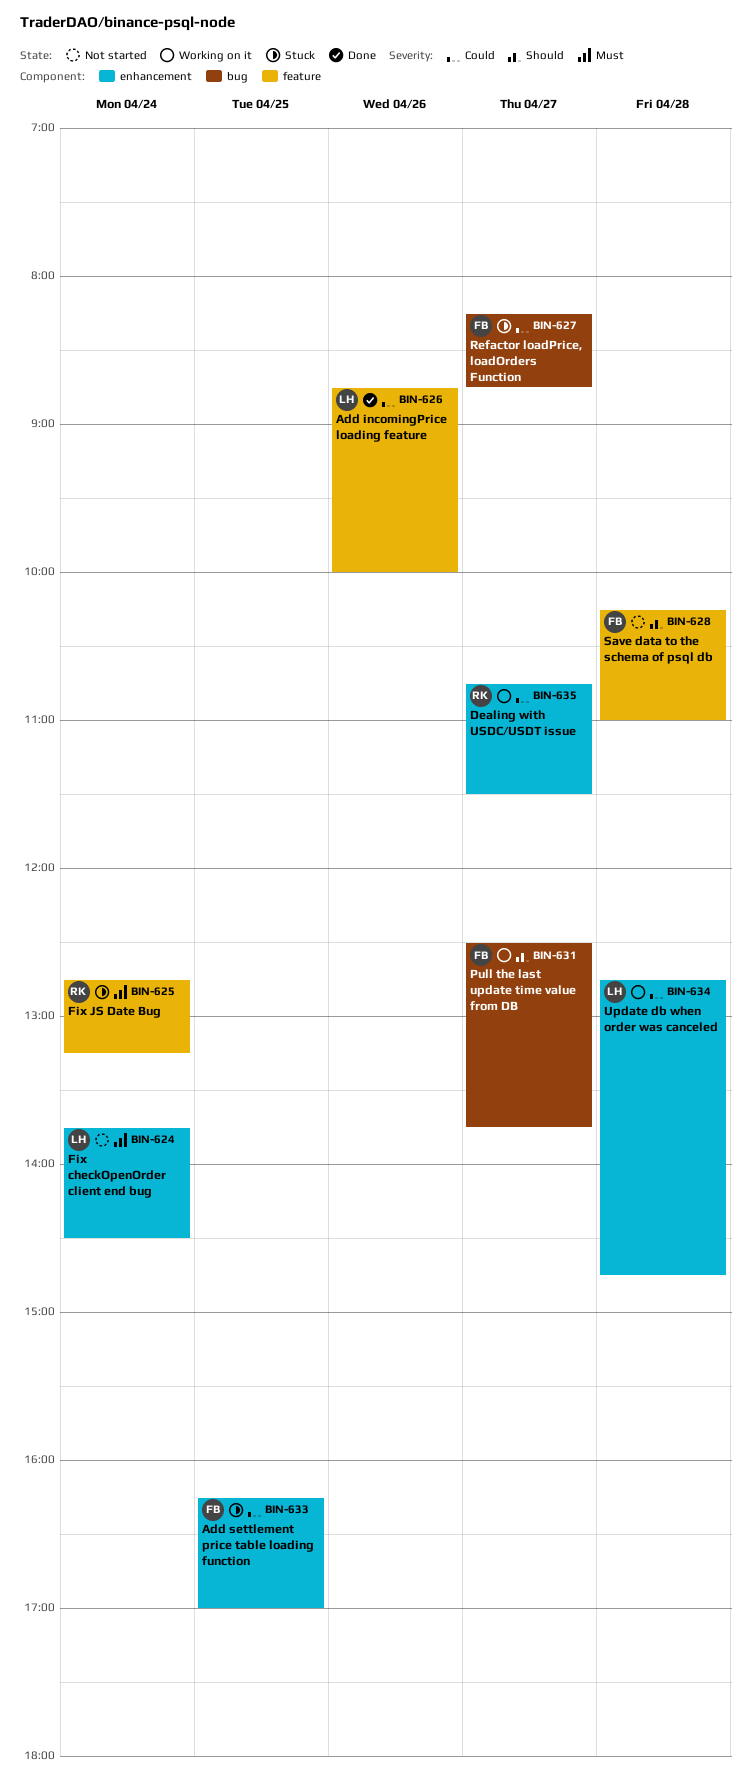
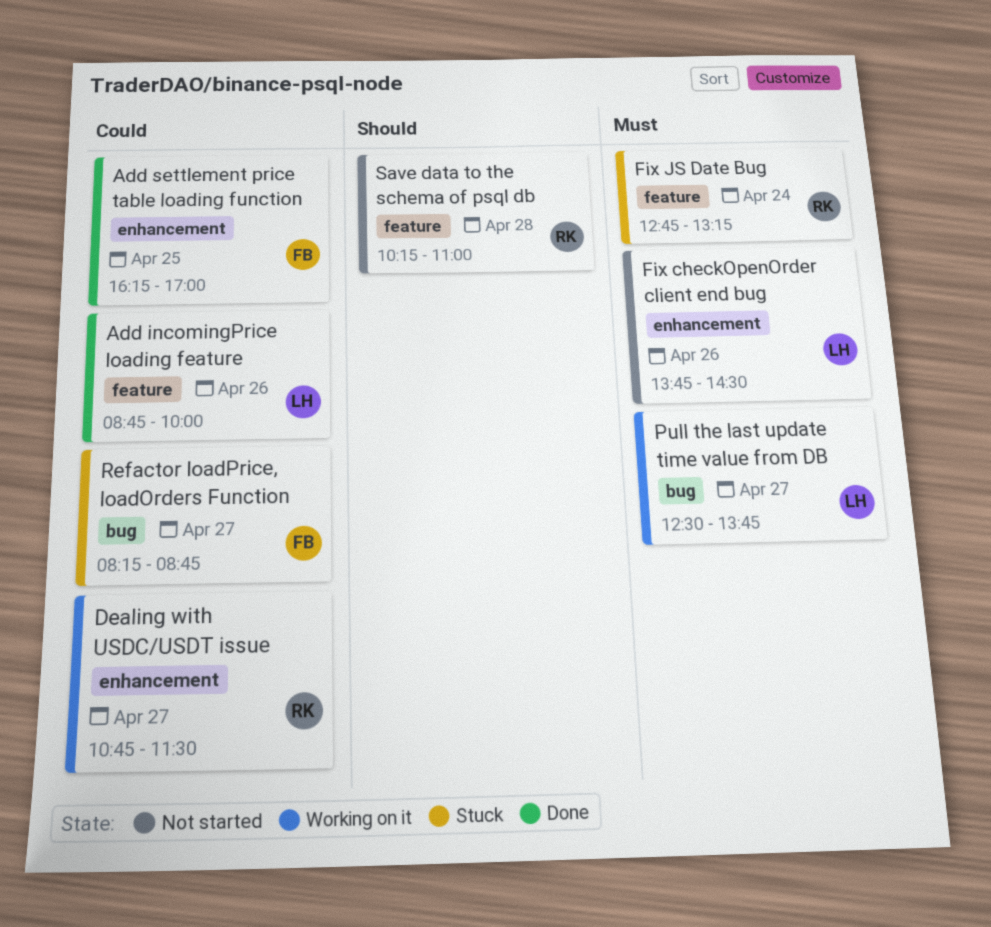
Add settlement price table loading function, status: Stuck -> Done
Fix checkOpenOrder client end bug, day: Apr 24 -> Apr 26
Pull the last update time value from DB, owner: FB -> LH
Pull the last update time value from DB, priority: Should -> Must
Save data to the schema of psql db, owner: FB -> RK
Update db when order was canceled: present -> none

